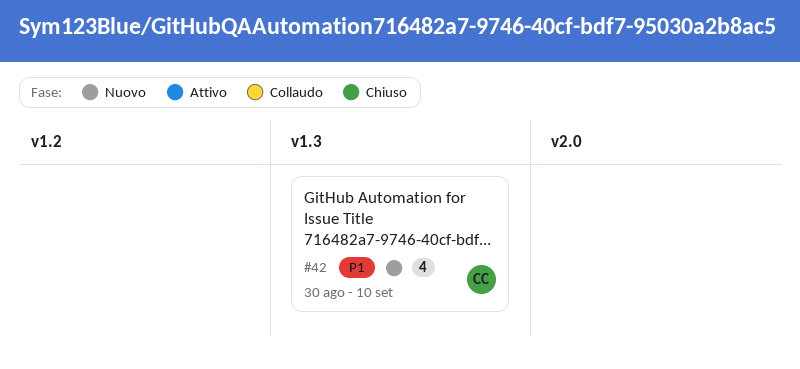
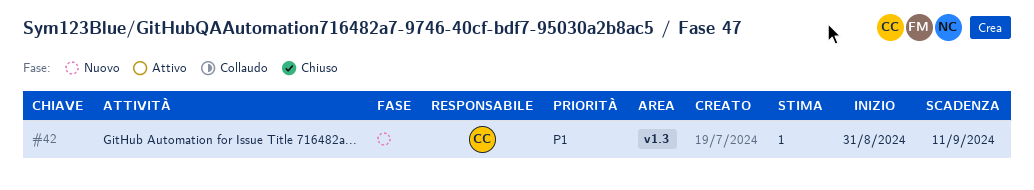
#42, estimate: 4 -> 1
#42, start: Aug 30 -> Aug 31
#42, due: Sep 10 -> Sep 11

